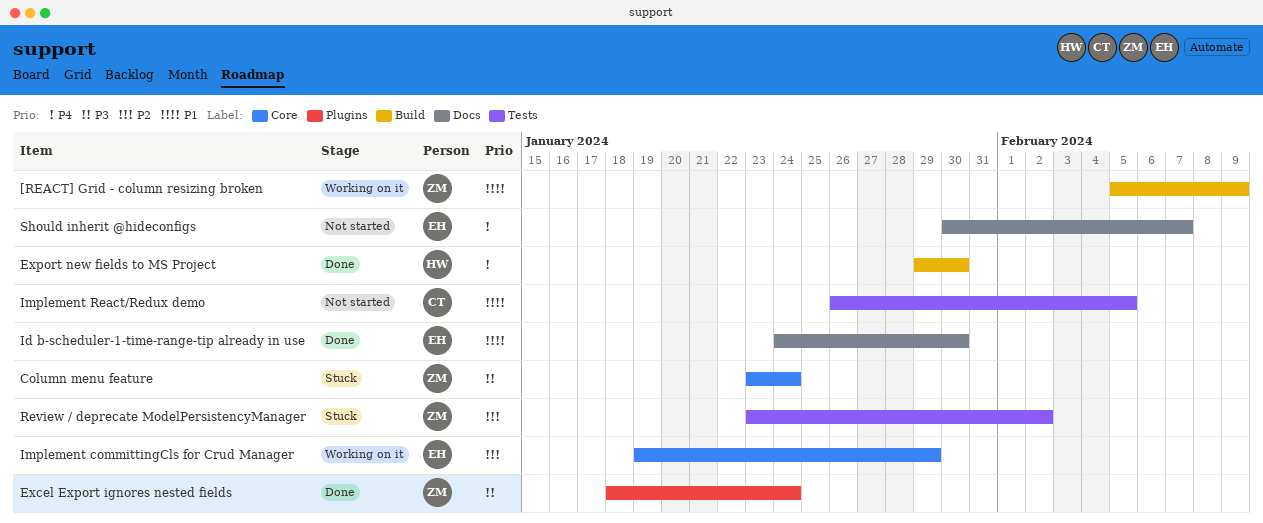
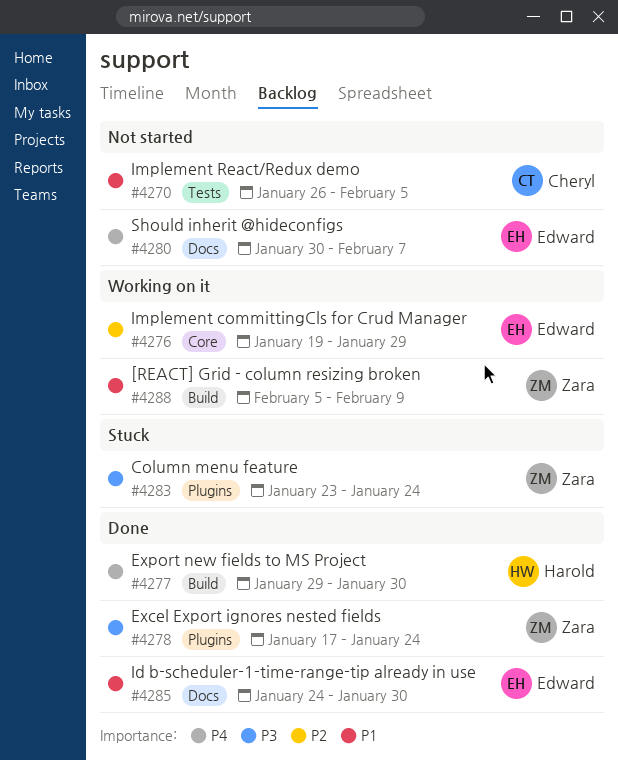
Column menu feature, label: Core -> Plugins
Excel Export ignores nested fields, start: Jan 18 -> Jan 17
Review / deprecate ModelPersistencyManager: present -> none

